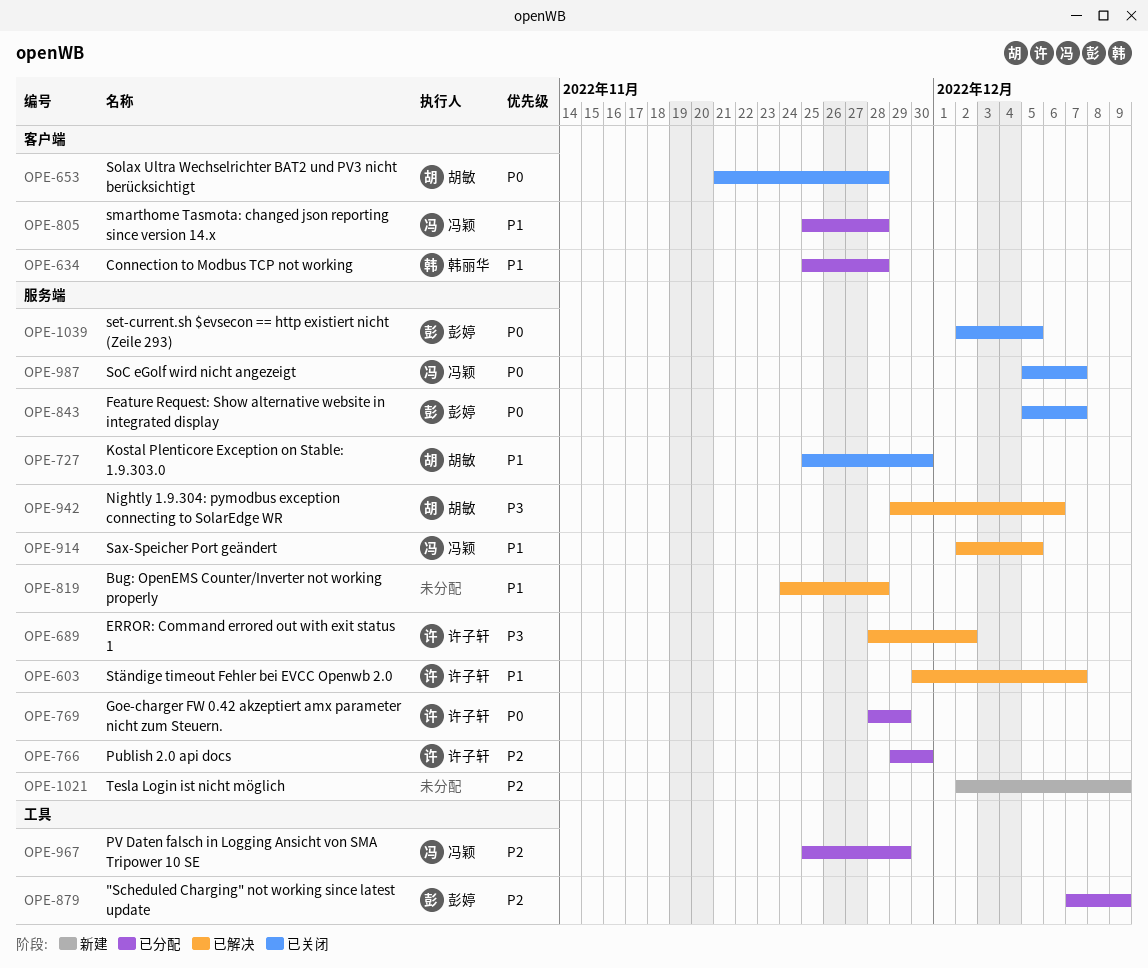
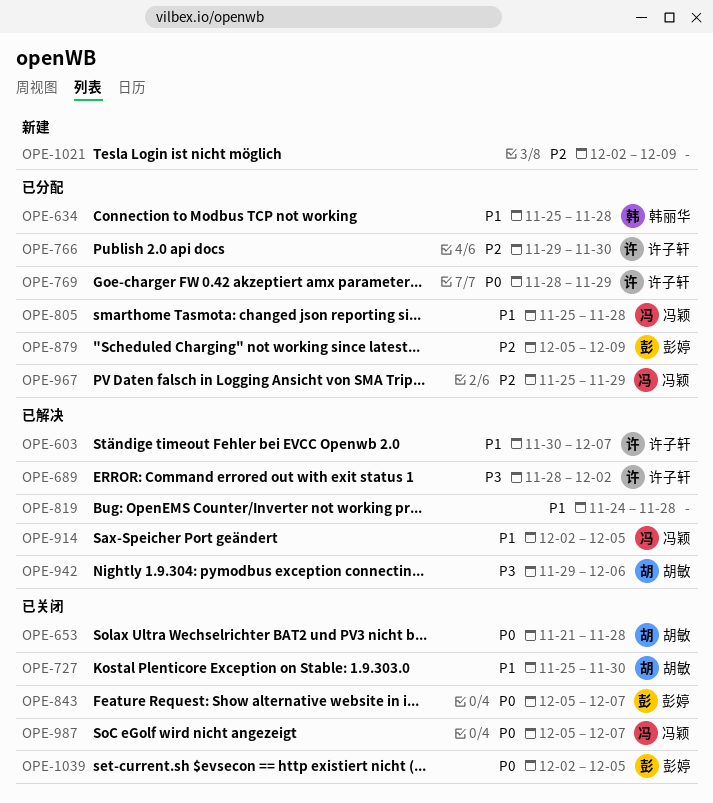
OPE-879, start: Dec 7 -> Dec 5

